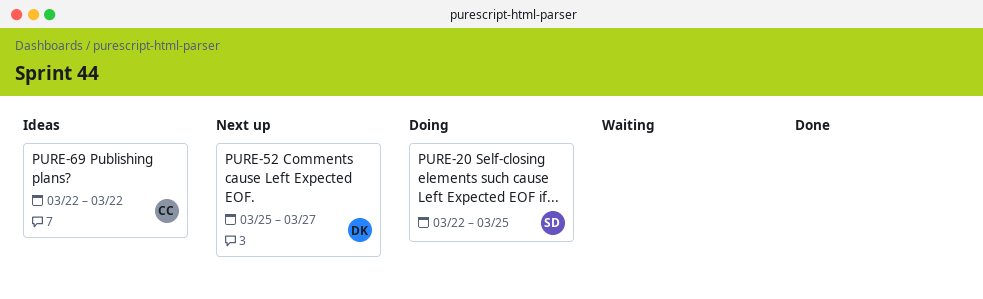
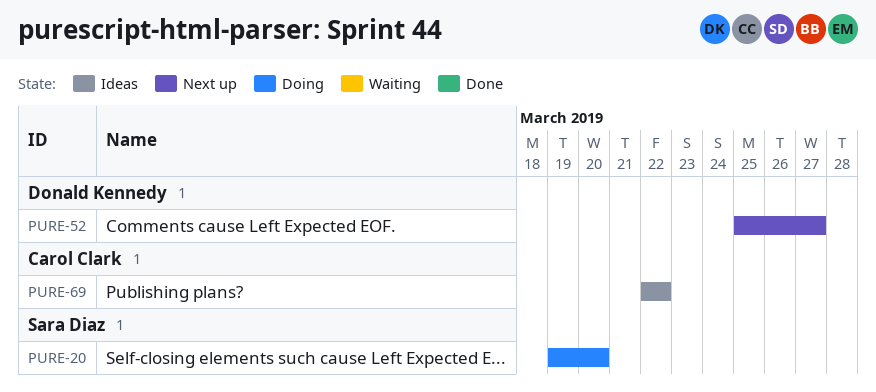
PURE-20, start: Mar 22 -> Mar 19
PURE-20, due: Mar 25 -> Mar 20

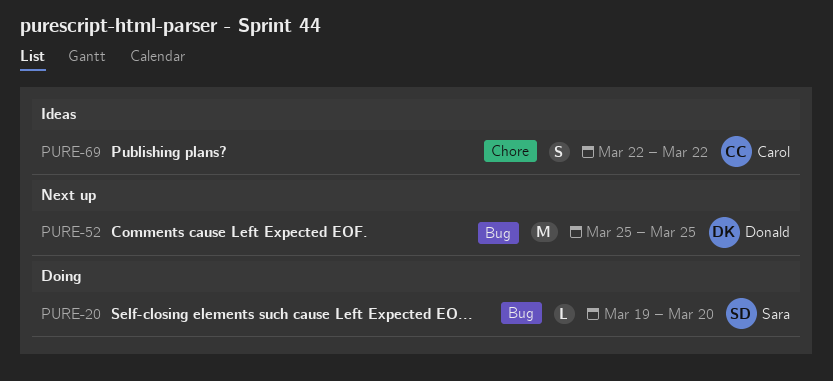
PURE-52, due: Mar 27 -> Mar 25

